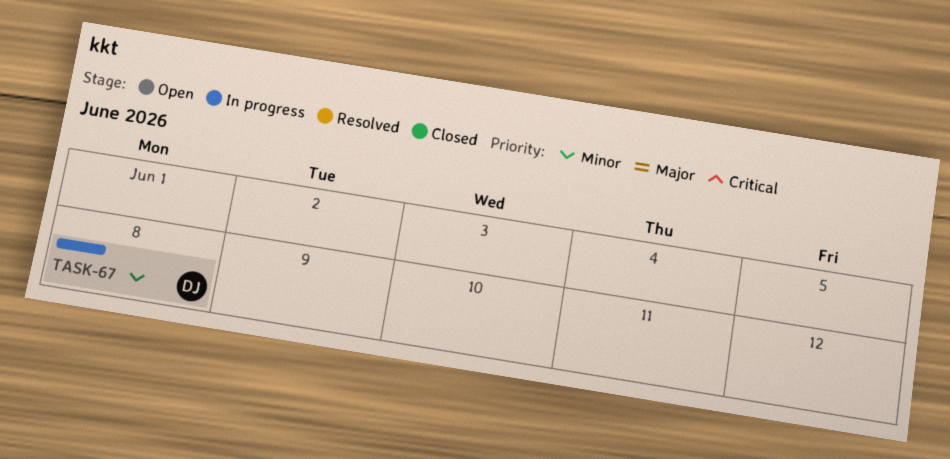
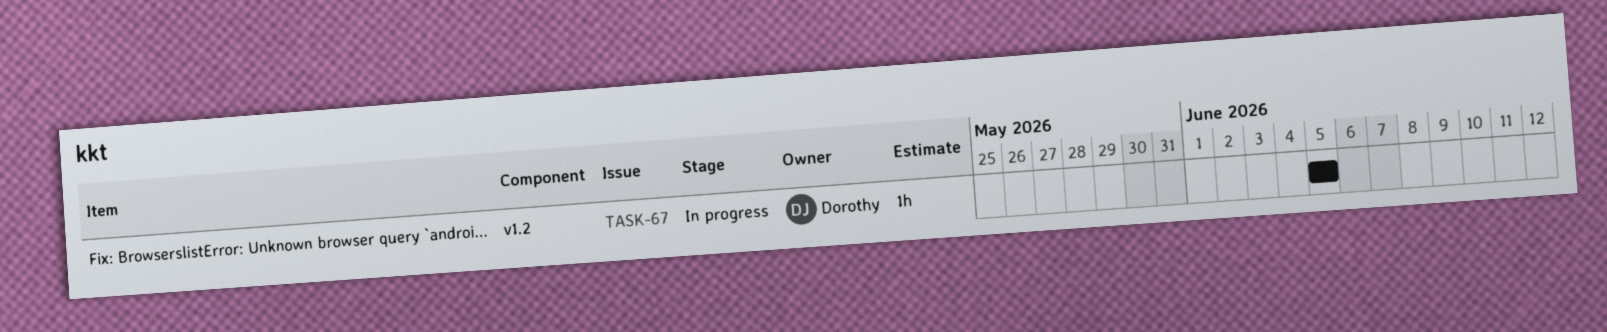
TASK-67, due: Jun 8 -> Jun 5

